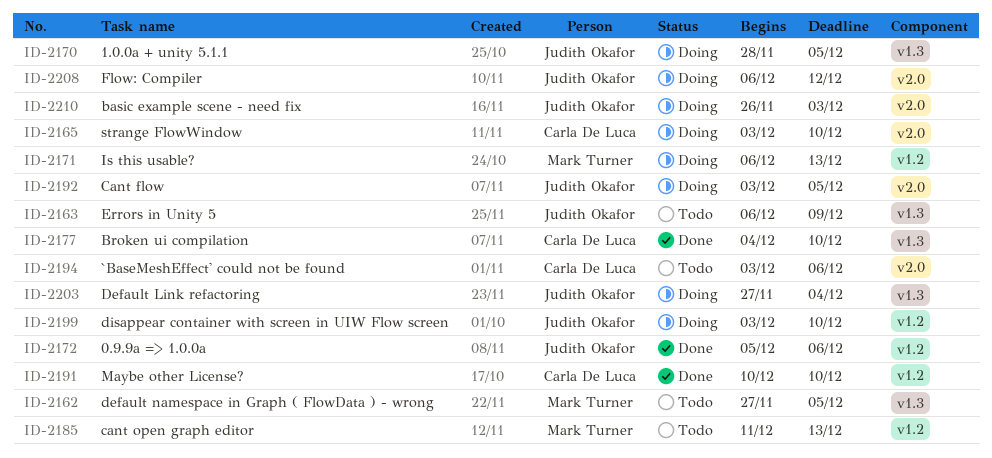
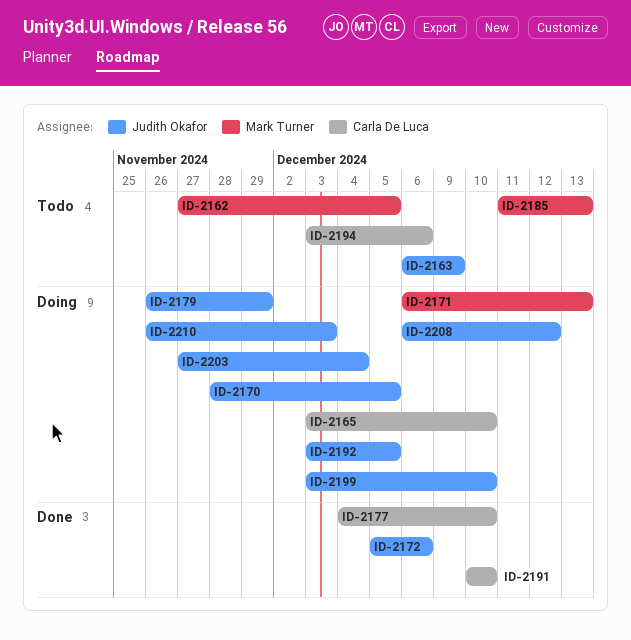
ID-2179: none -> present

